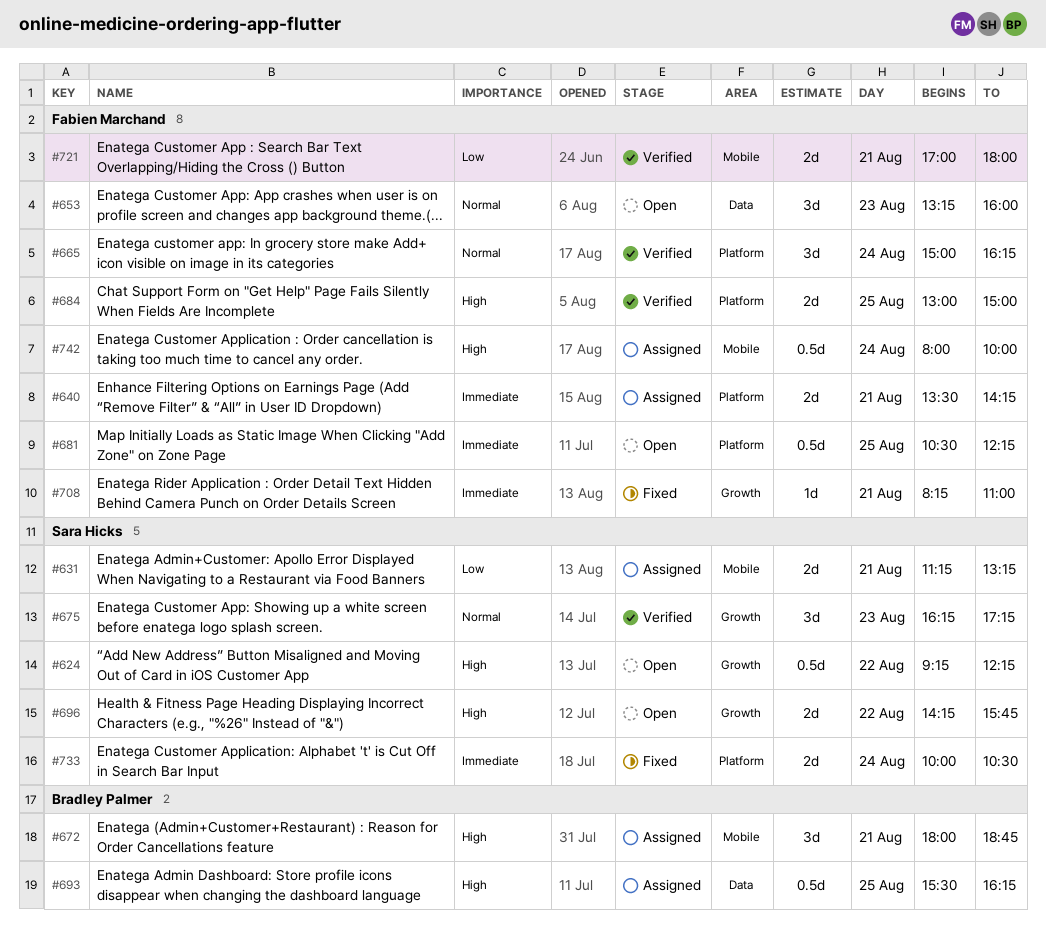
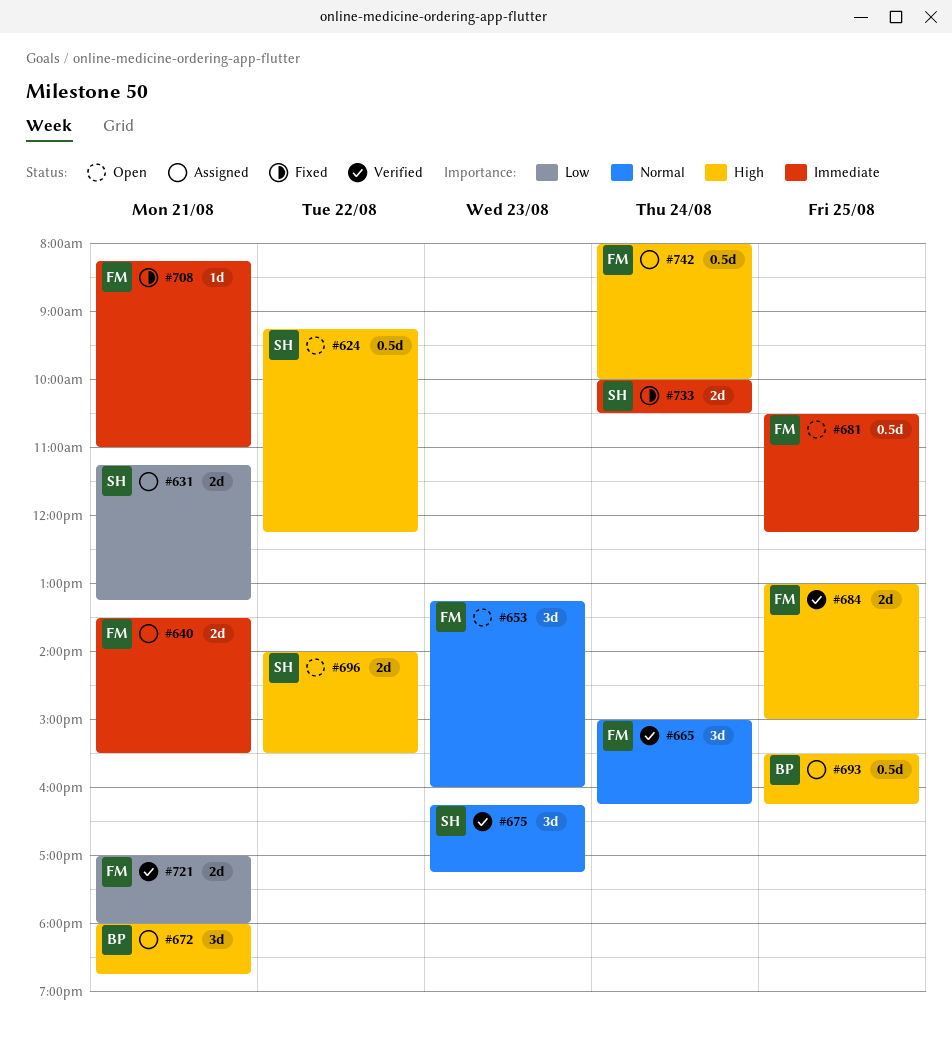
#640, ends: 14:15 -> 15:30
#696, begins: 14:15 -> 14:00
#696, ends: 15:45 -> 15:30

